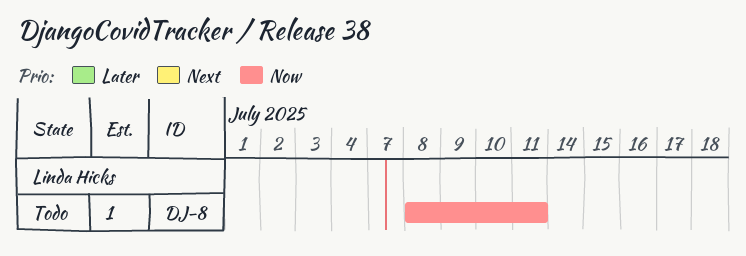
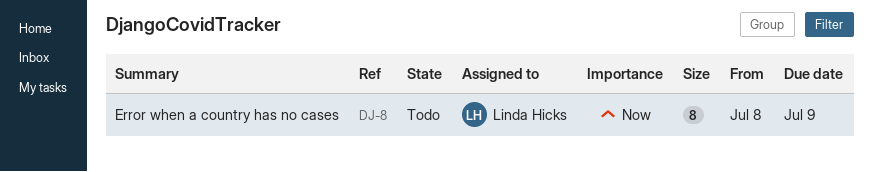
DJ-8, estimate: 1 -> 8
DJ-8, due: Jul 11 -> Jul 9

